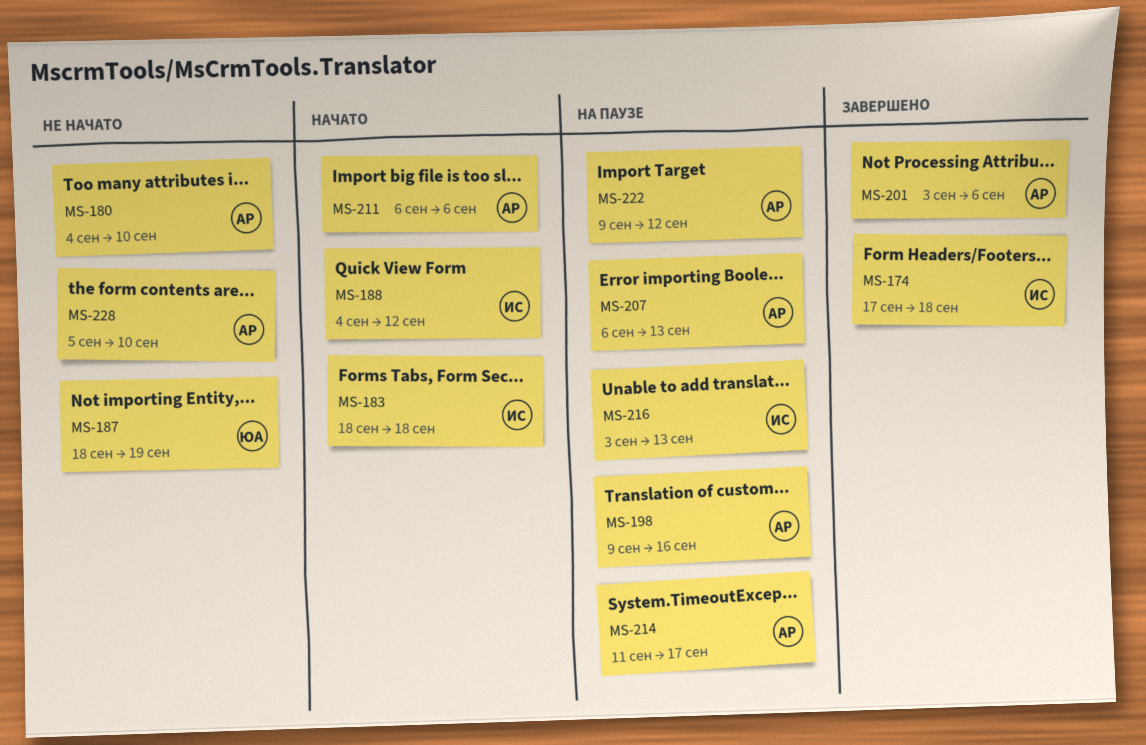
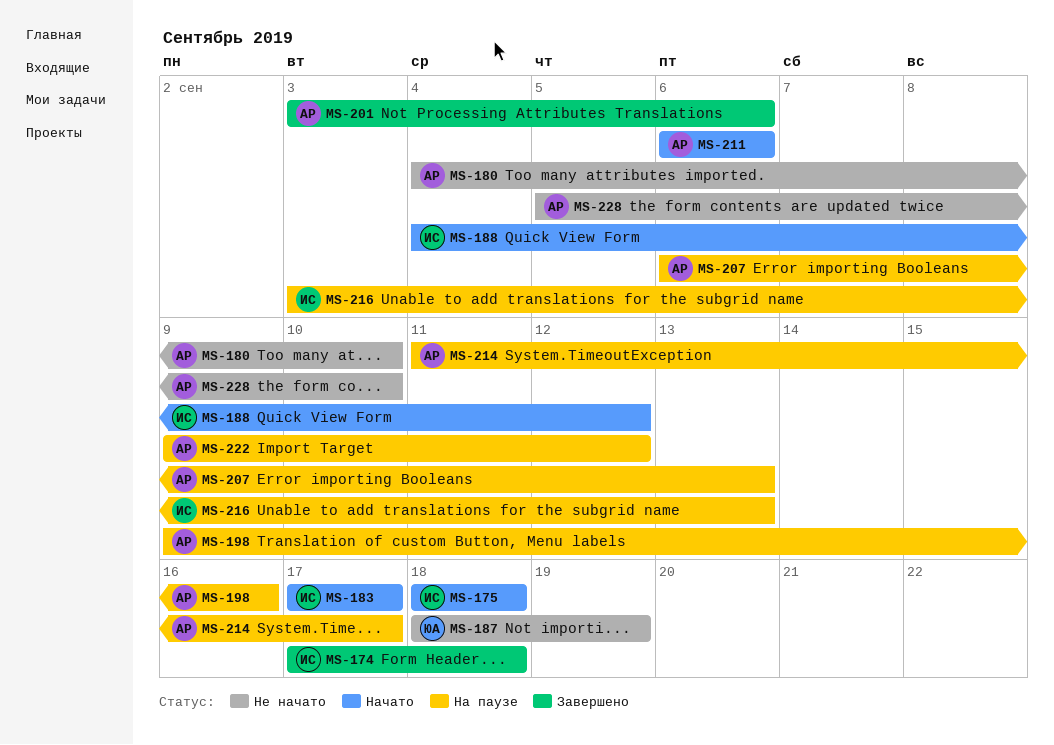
MS-175: none -> present
MS-183, start: Sep 18 -> Sep 17
MS-183, due: Sep 18 -> Sep 17

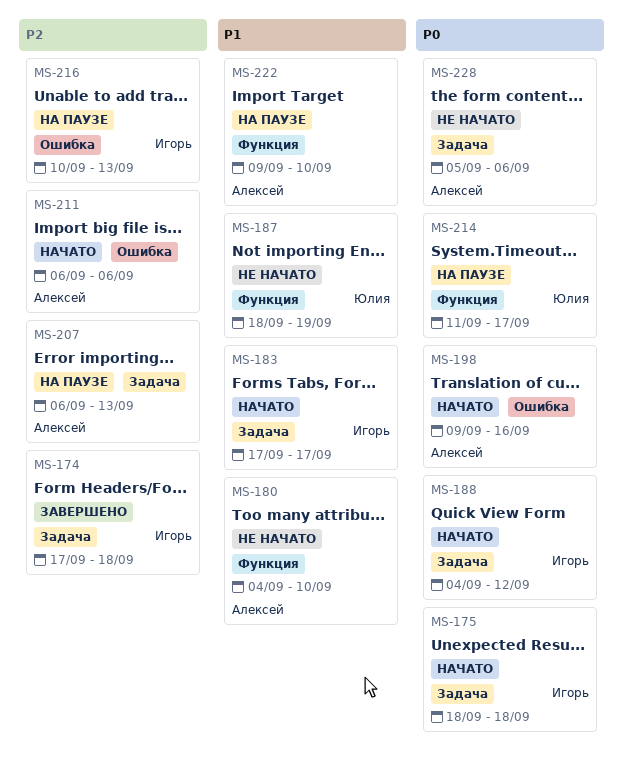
MS-198, status: На паузе -> Начато
MS-201: present -> none
MS-214, owner: Алексей -> Юлия
MS-216, start: Sep 3 -> Sep 10
MS-222, due: Sep 12 -> Sep 10
MS-228, due: Sep 10 -> Sep 6

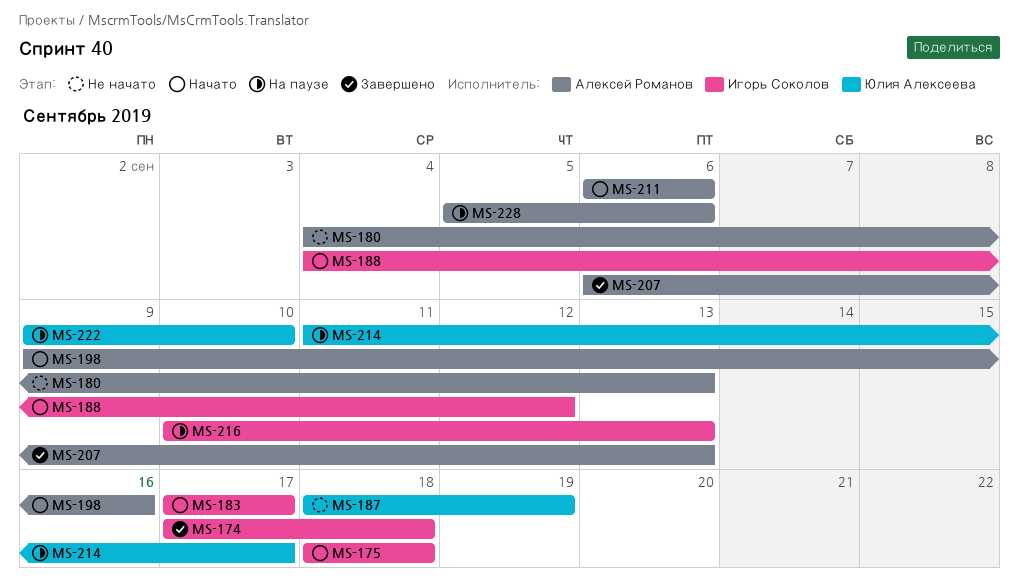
MS-180, due: Sep 10 -> Sep 13
MS-207, status: На паузе -> Завершено
MS-222, owner: Алексей Романов -> Юлия Алексеева
MS-228, status: Не начато -> На паузе

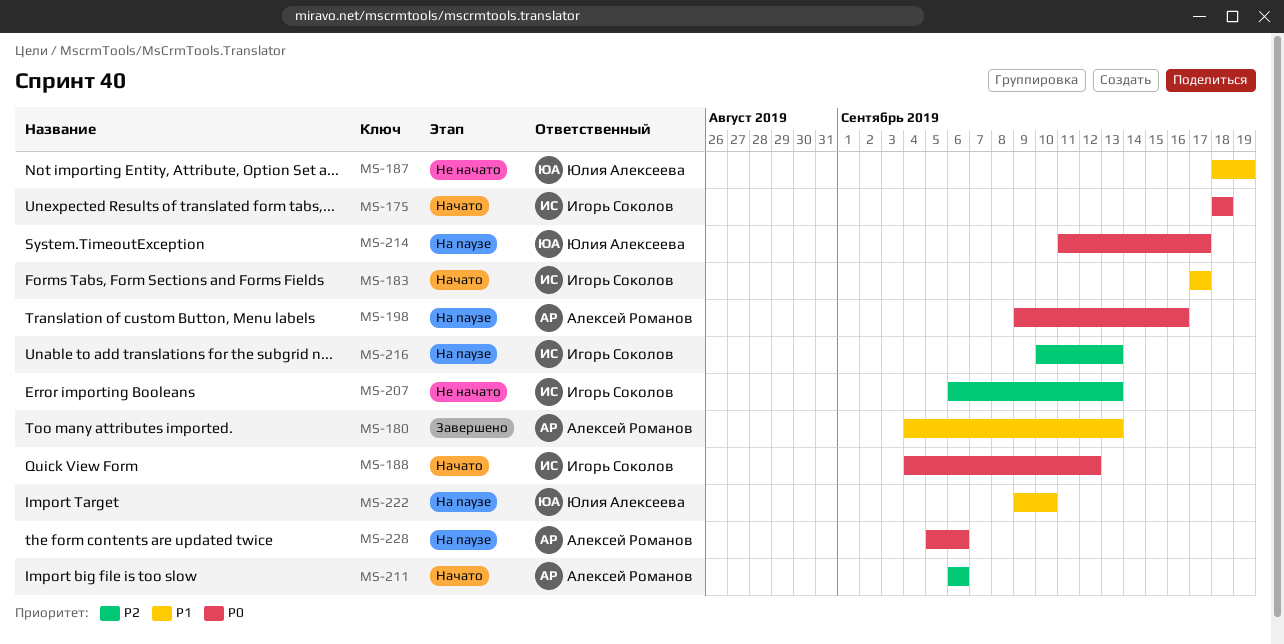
MS-174: present -> none
MS-180, status: Не начато -> Завершено
MS-198, status: Начато -> На паузе
MS-207, status: Завершено -> Не начато
MS-207, owner: Алексей Романов -> Игорь Соколов

